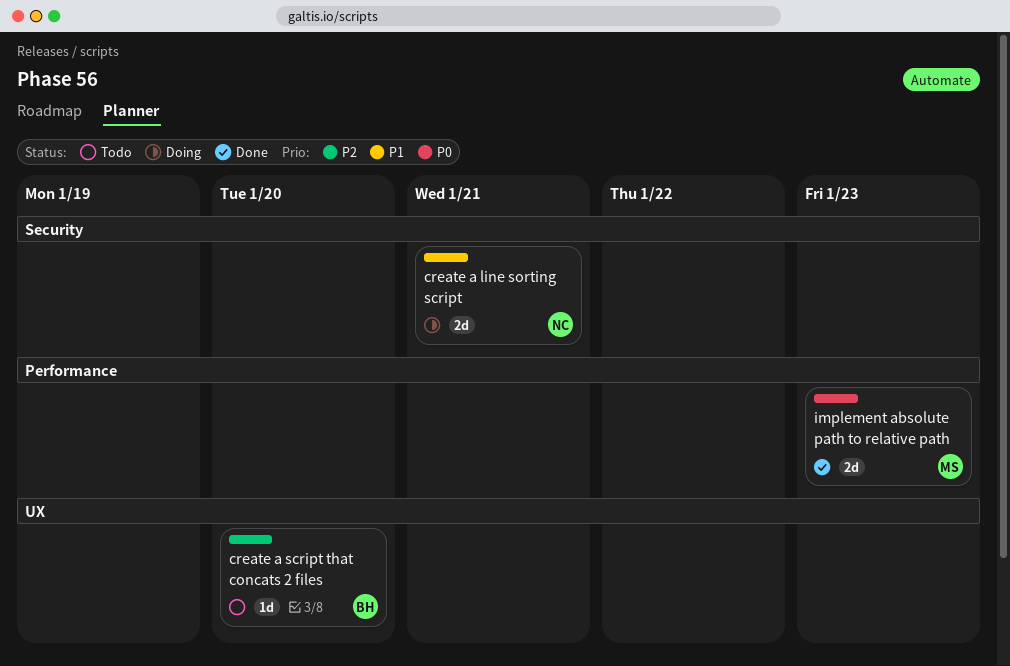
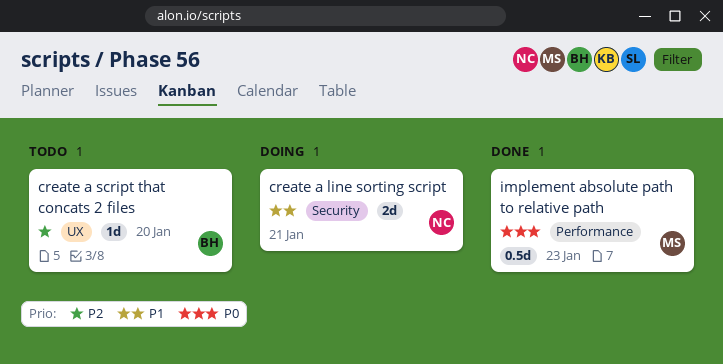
implement absolute path to relative path, estimate: 2d -> 0.5d

